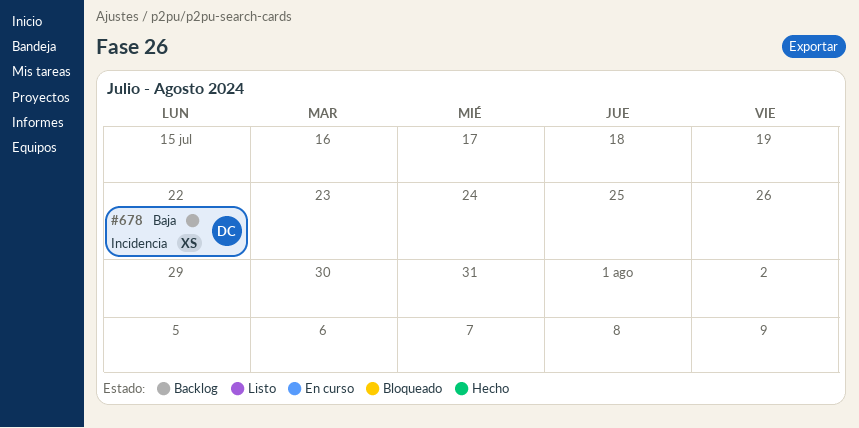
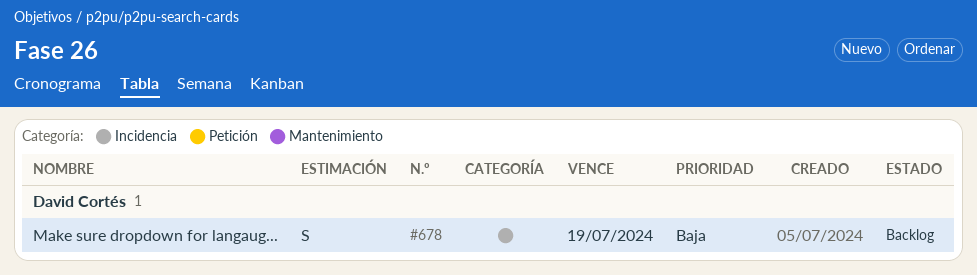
#678, estimate: XS -> S
#678, due: Jul 22 -> Jul 19

